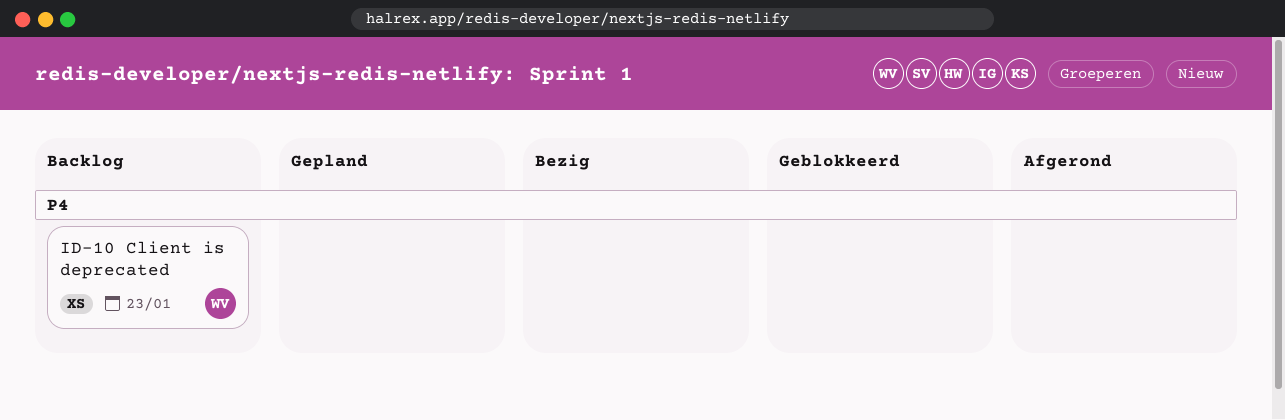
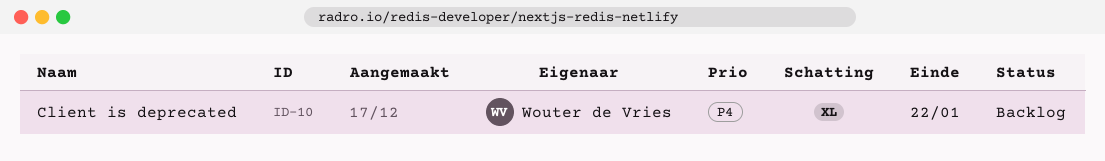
ID-10, estimate: XS -> XL
ID-10, due: Jan 23 -> Jan 22

